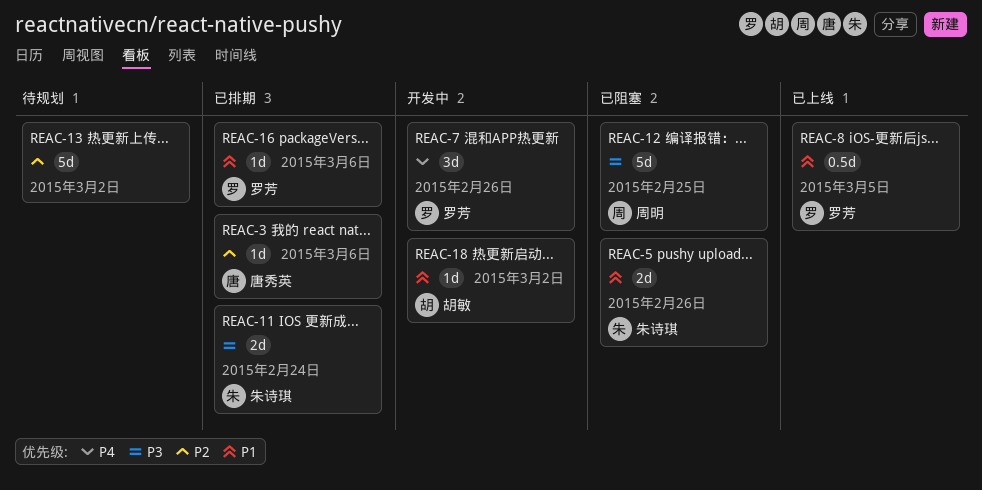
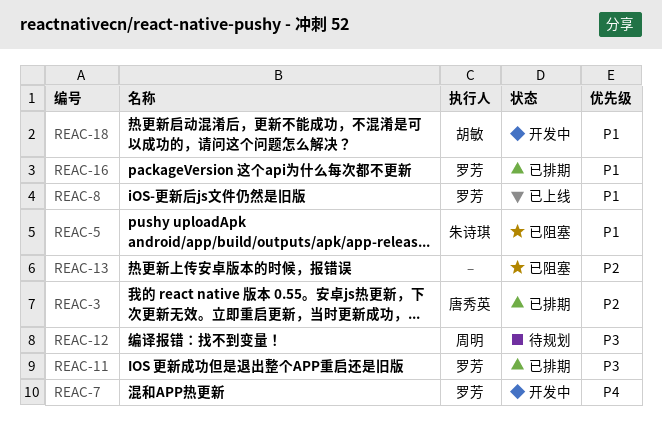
REAC-11, owner: 朱诗琪 -> 罗芳
REAC-12, status: 已阻塞 -> 待规划
REAC-13, status: 待规划 -> 已阻塞

